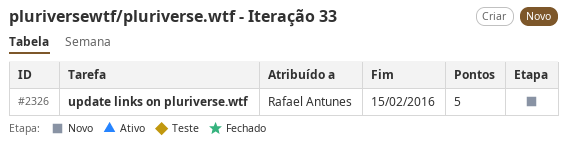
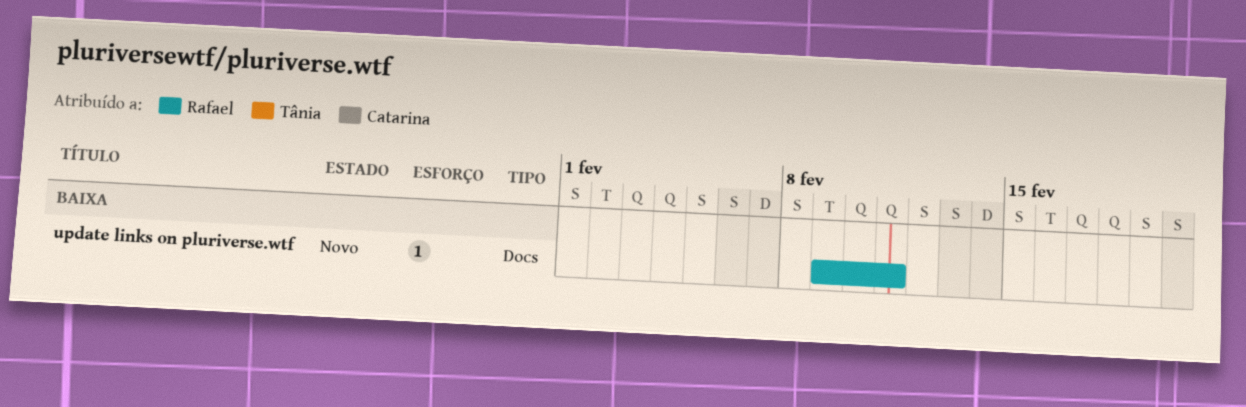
update links on pluriverse.wtf, estimate: 5 -> 1
update links on pluriverse.wtf, due: Feb 15 -> Feb 11

